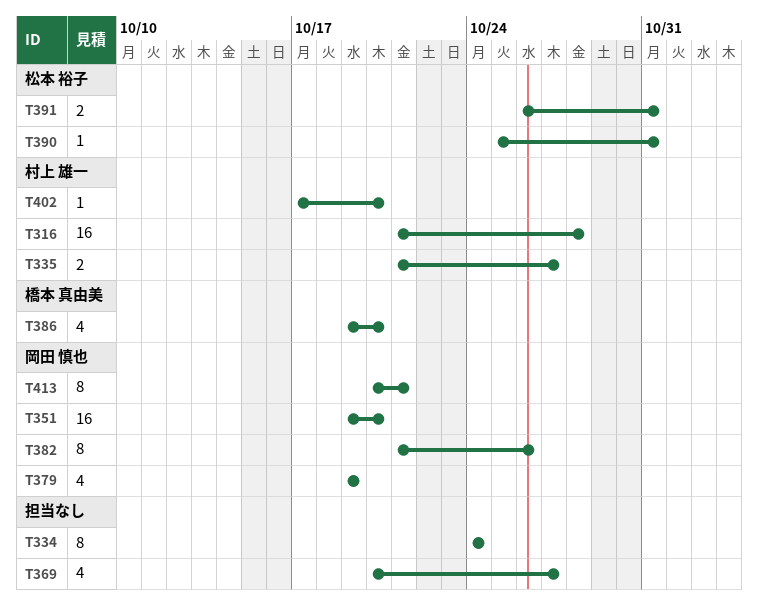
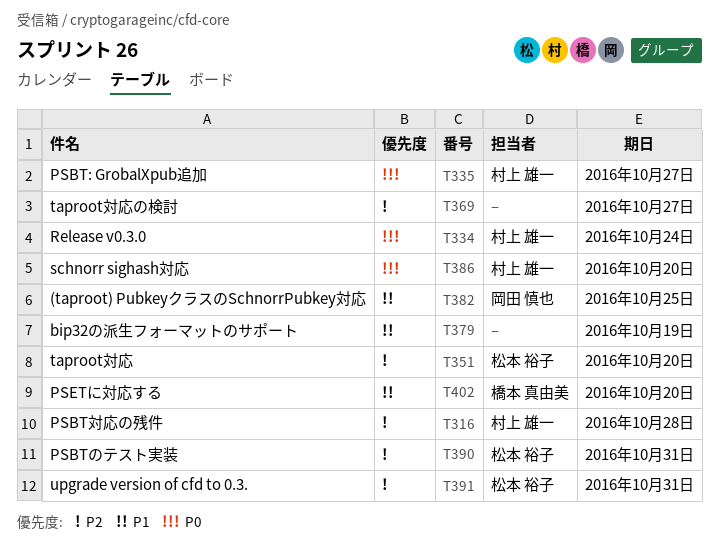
T334, owner: none -> 村上 雄一
T351, owner: 岡田 慎也 -> 松本 裕子
T379, owner: 岡田 慎也 -> none
T382, due: Oct 26 -> Oct 25
T386, owner: 橋本 真由美 -> 村上 雄一
T402, owner: 村上 雄一 -> 橋本 真由美
T413: present -> none

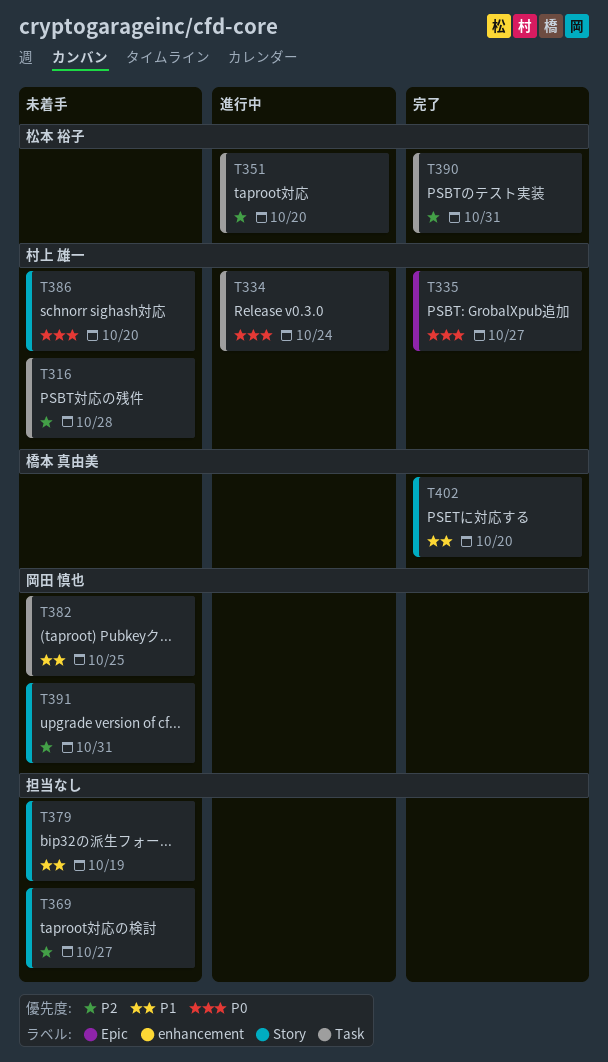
T391, owner: 松本 裕子 -> 岡田 慎也

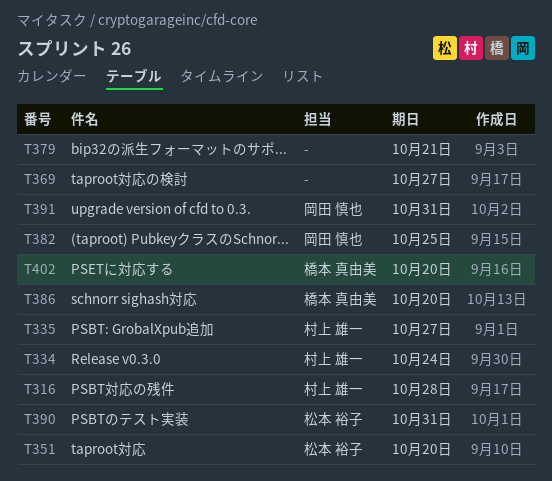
T379, due: Oct 19 -> Oct 21
T386, owner: 村上 雄一 -> 橋本 真由美

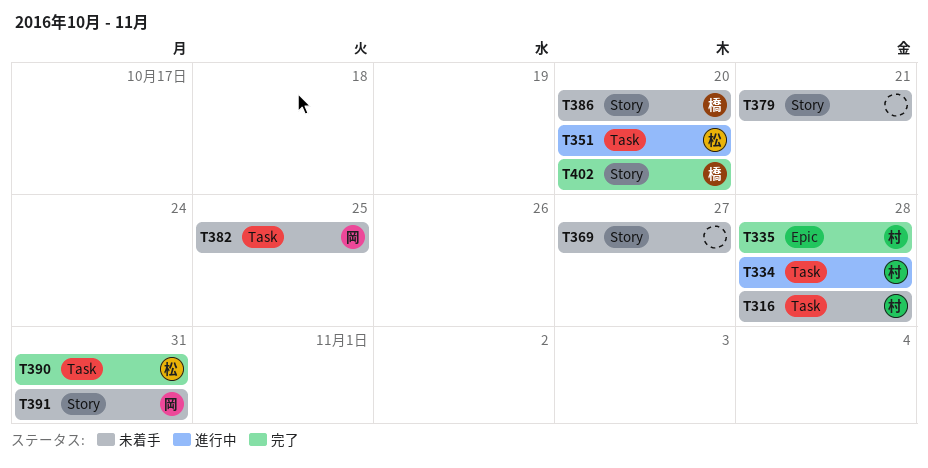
T334, due: Oct 24 -> Oct 28
T335, due: Oct 27 -> Oct 28

